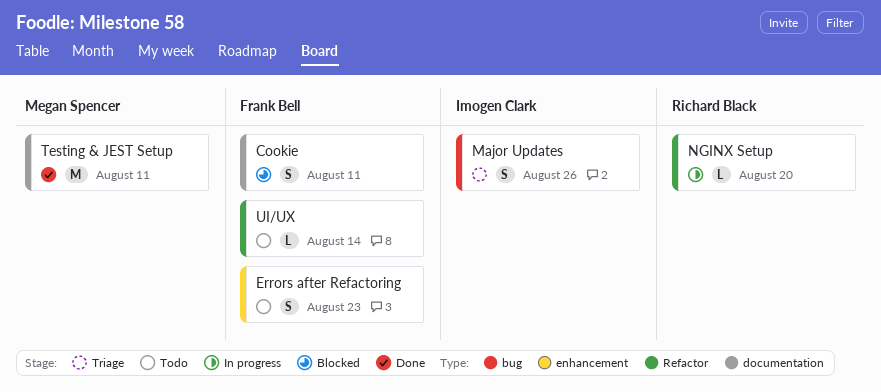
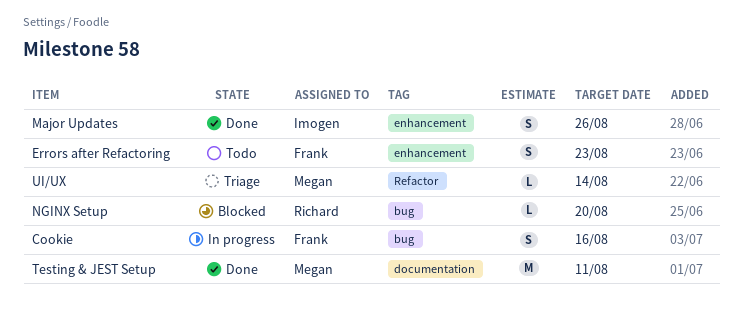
Cookie, status: Blocked -> In progress
Cookie, label: documentation -> bug
Cookie, due: Aug 11 -> Aug 16
Major Updates, status: Triage -> Done
Major Updates, label: bug -> enhancement
NGINX Setup, status: In progress -> Blocked
NGINX Setup, label: Refactor -> bug
UI/UX, status: Todo -> Triage
UI/UX, owner: Frank Bell -> Megan Spencer

